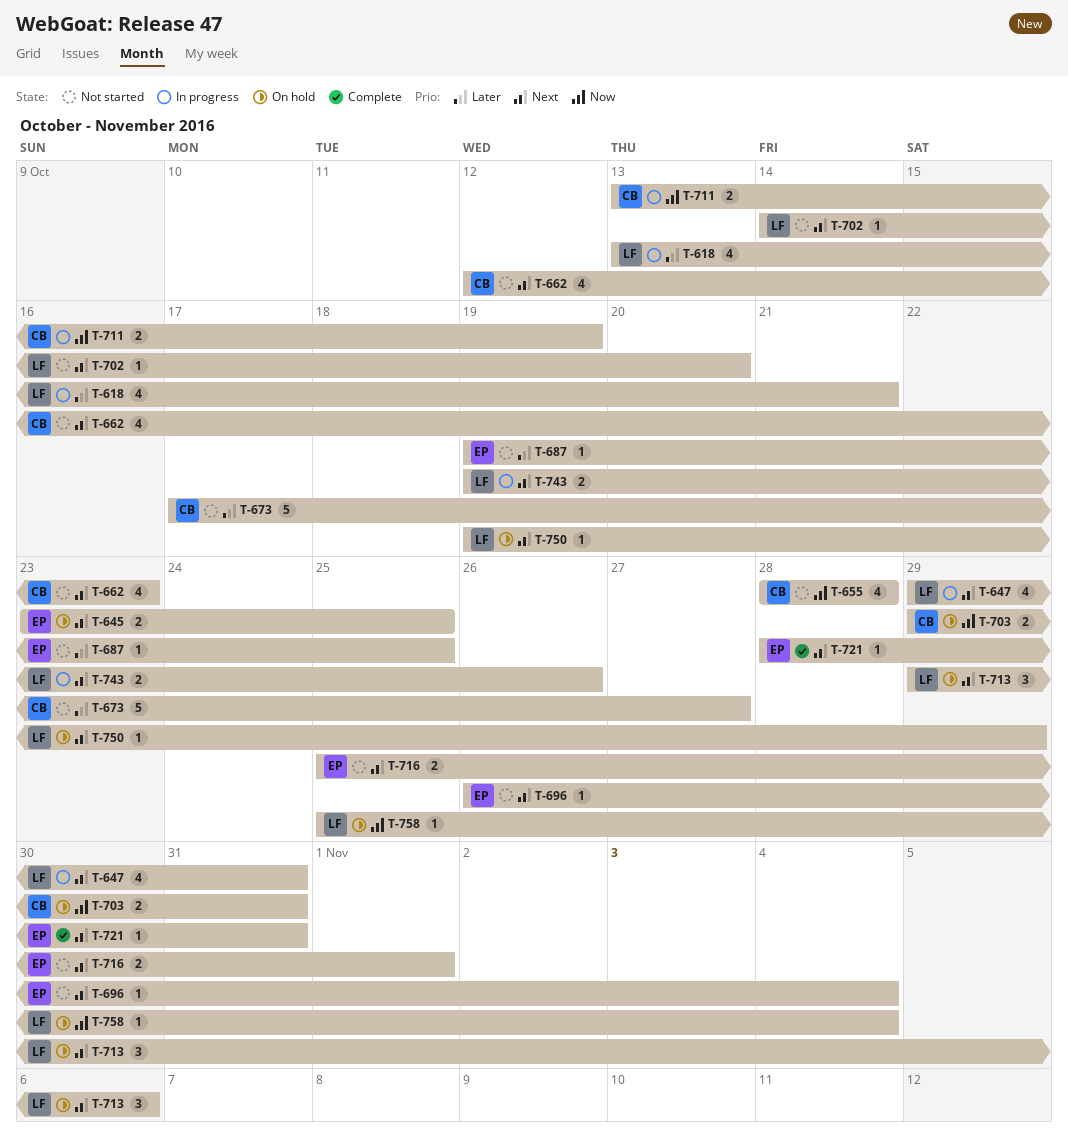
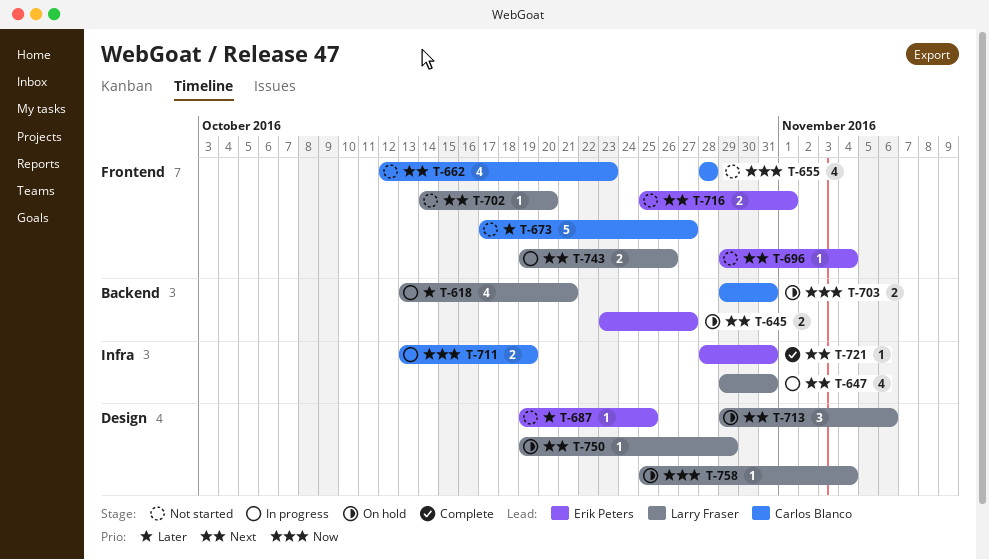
T-645, due: Oct 25 -> Oct 27
T-696, start: Oct 26 -> Oct 29

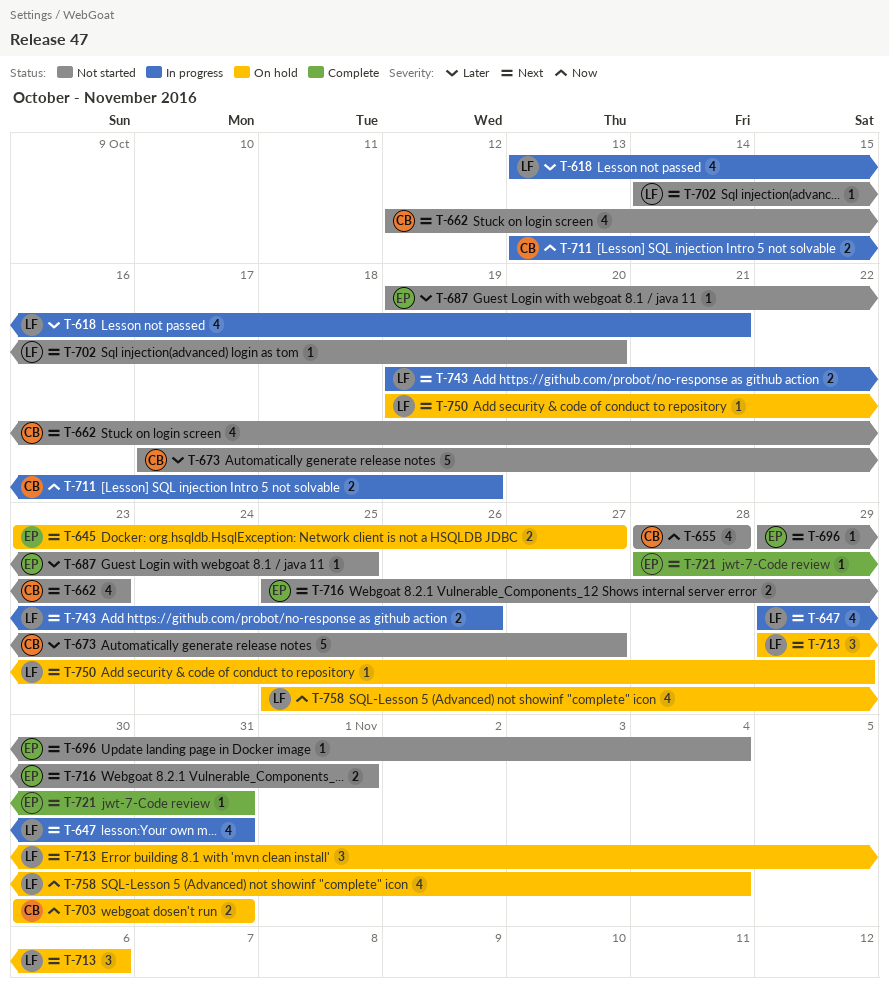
T-703, start: Oct 29 -> Oct 30
T-758, estimate: 1 -> 4

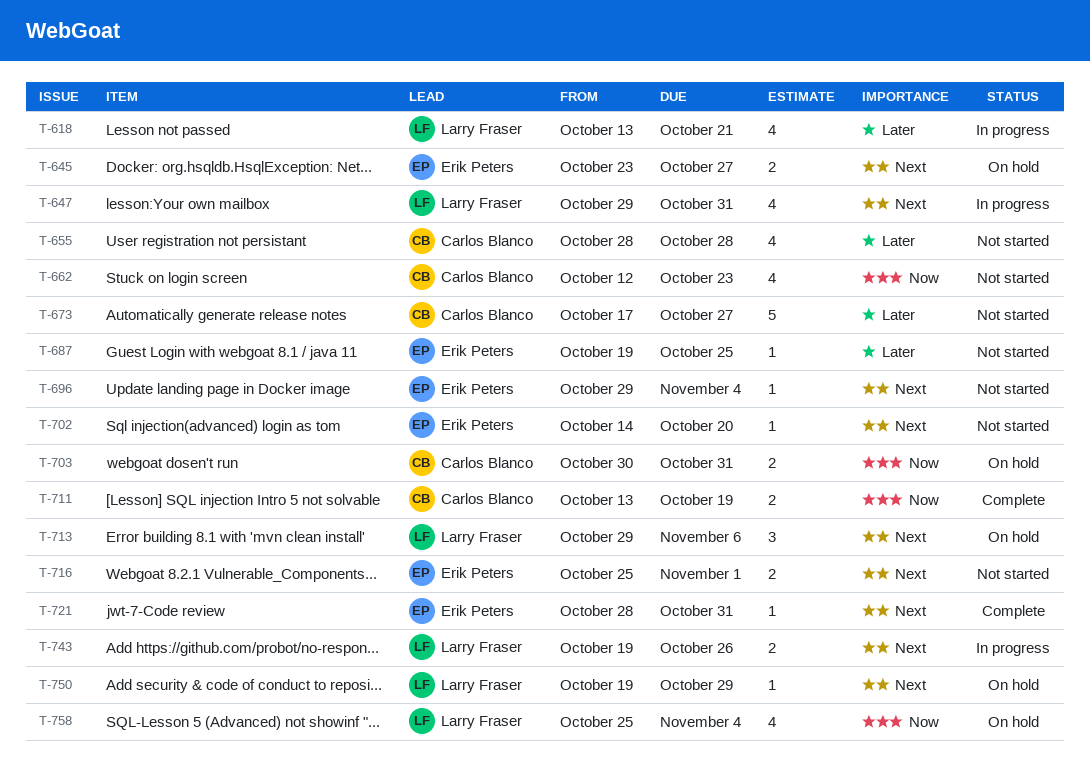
T-655, priority: Now -> Later
T-662, priority: Next -> Now
T-702, owner: Larry Fraser -> Erik Peters
T-711, status: In progress -> Complete

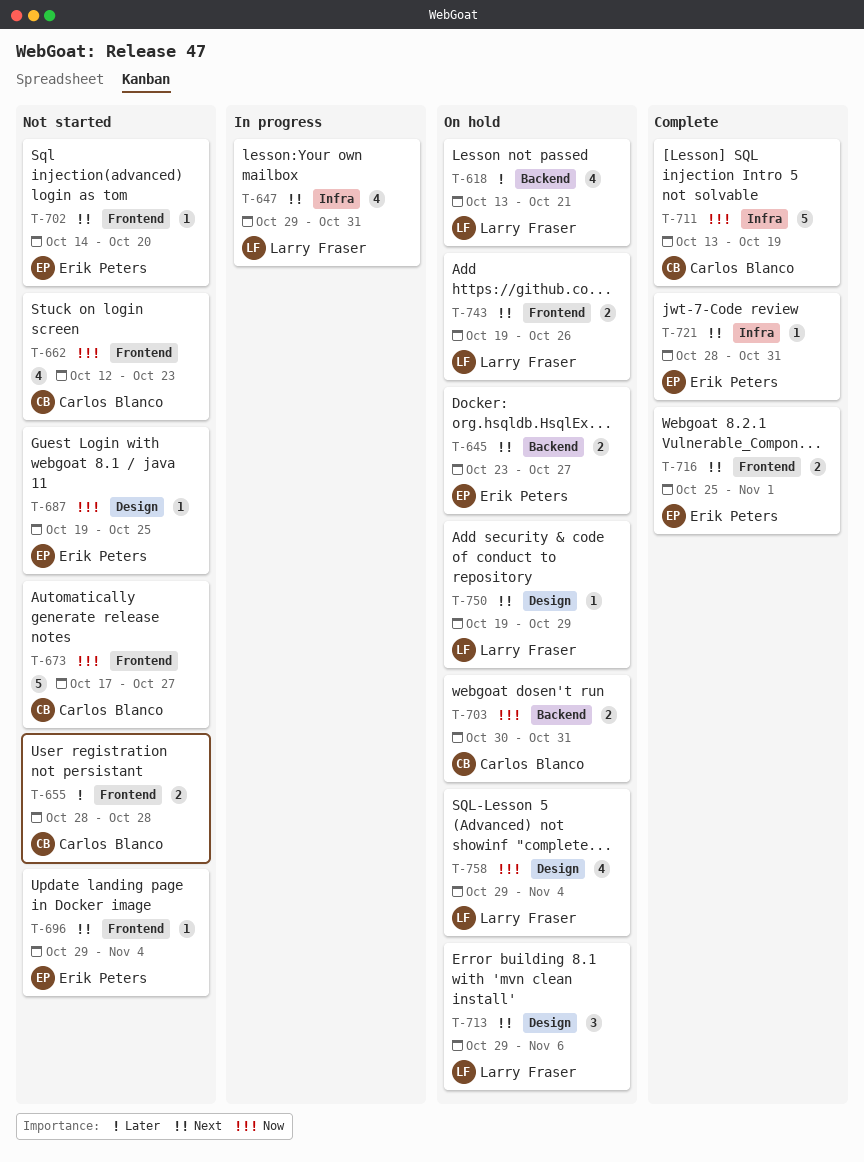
T-618, status: In progress -> On hold
T-655, estimate: 4 -> 2
T-673, priority: Later -> Now
T-687, priority: Later -> Now
T-711, estimate: 2 -> 5
T-716, status: Not started -> Complete
T-743, status: In progress -> On hold
T-758, start: Oct 25 -> Oct 29

